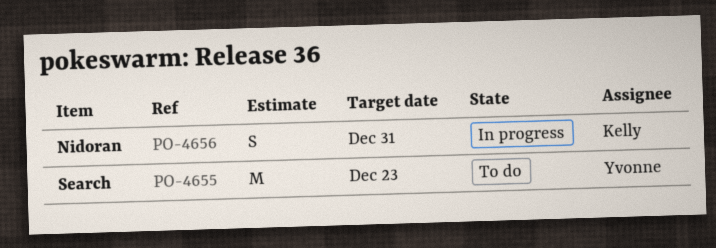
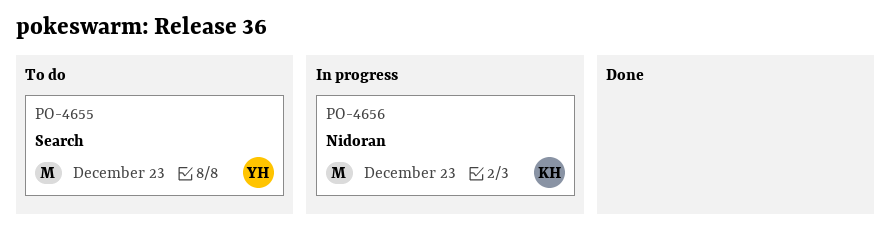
PO-4656, estimate: S -> M
PO-4656, due: Dec 31 -> Dec 23

